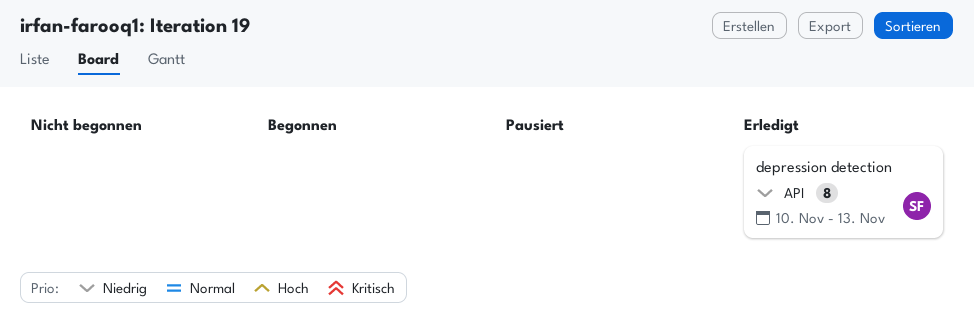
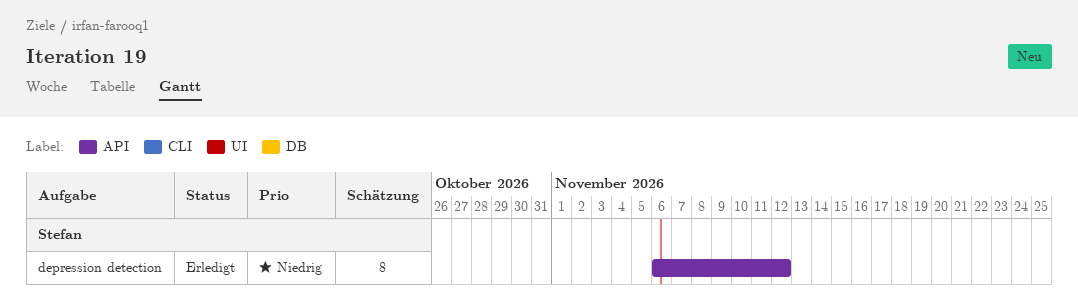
depression detection, start: Nov 10 -> Nov 6
depression detection, due: Nov 13 -> Nov 12

